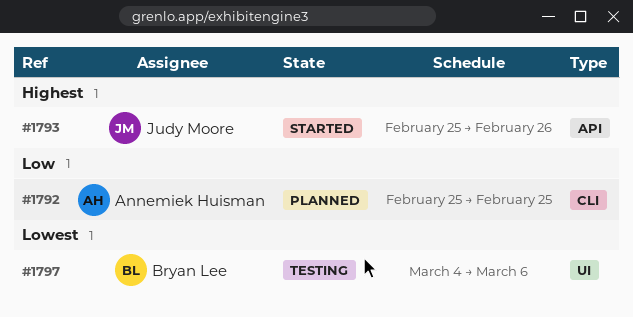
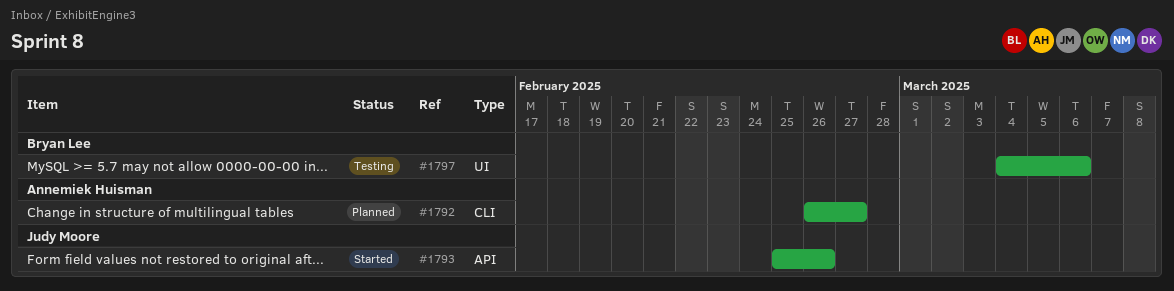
#1792, start: Feb 25 -> Feb 26
#1792, due: Feb 25 -> Feb 27

